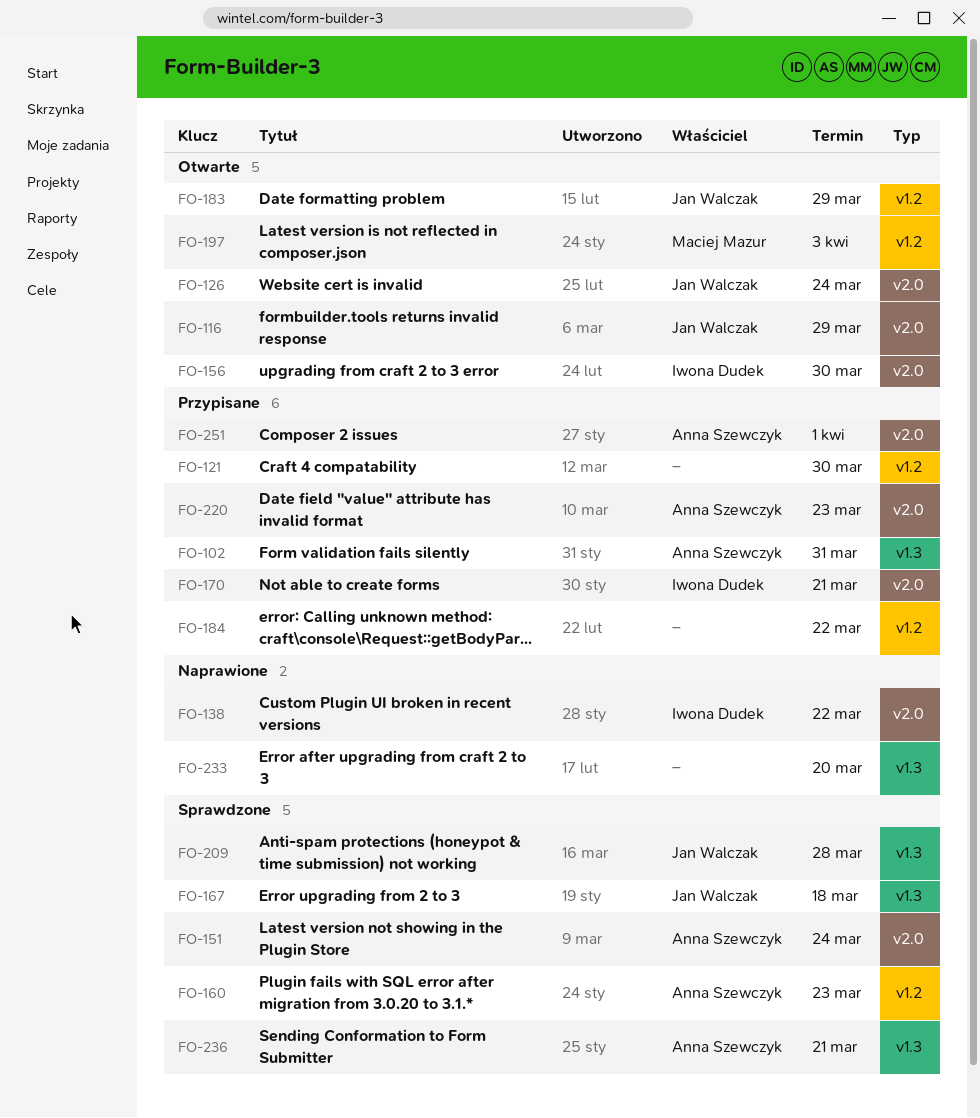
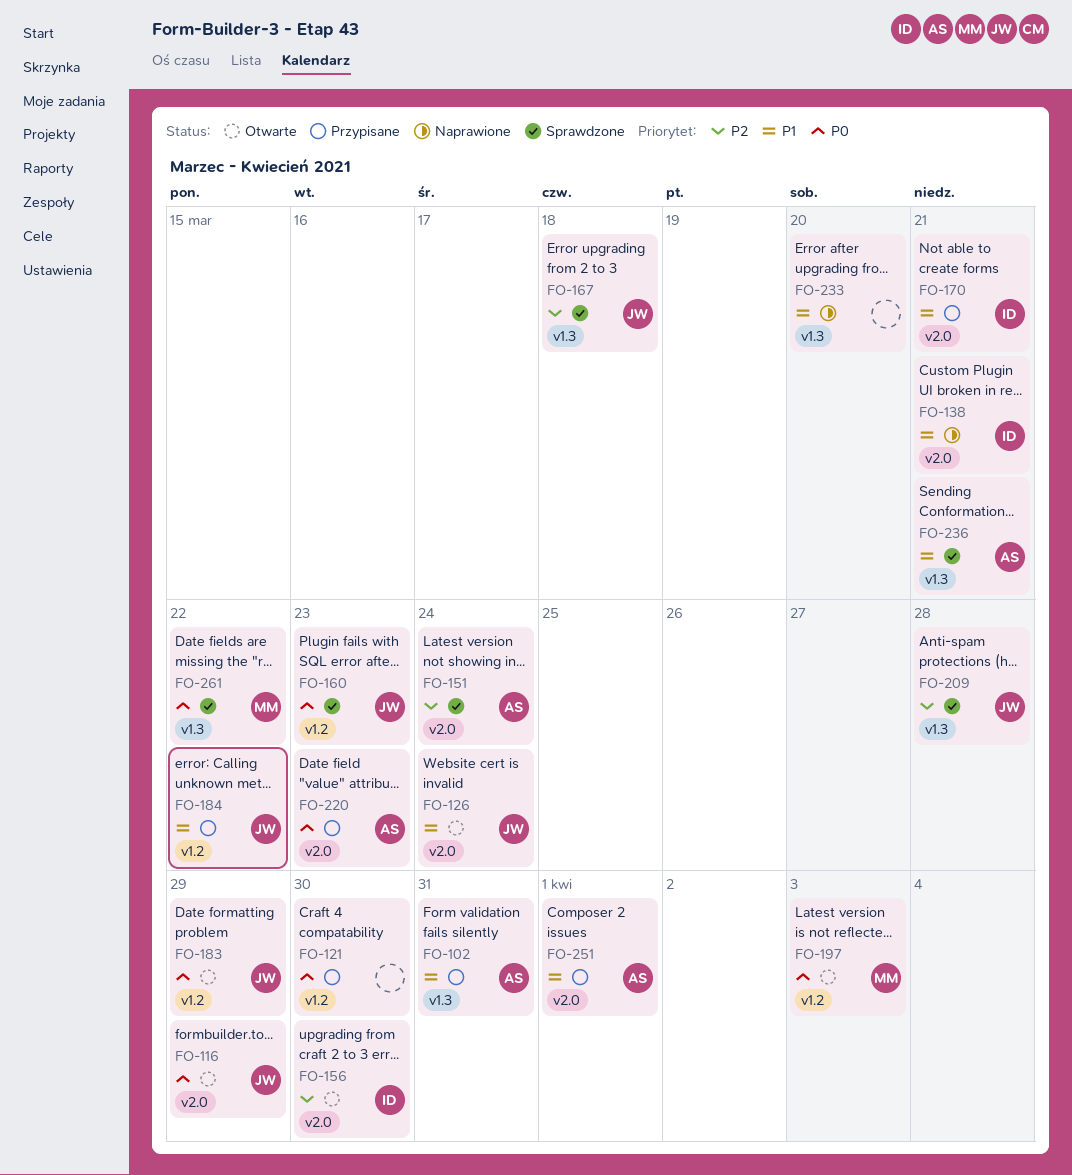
FO-138, due: Mar 22 -> Mar 21
FO-160, owner: Anna Szewczyk -> Jan Walczak
FO-184, owner: none -> Jan Walczak
FO-261: none -> present

